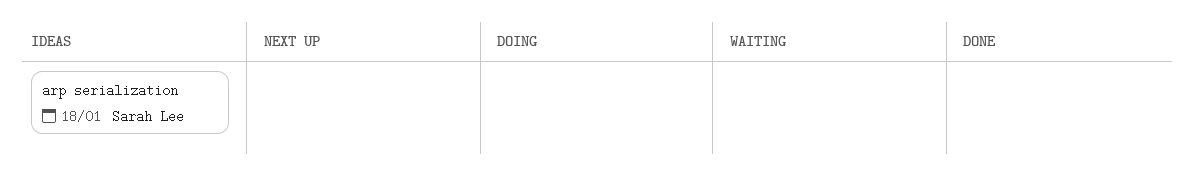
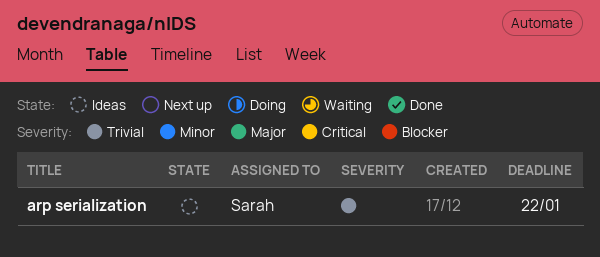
arp serialization, due: Jan 18 -> Jan 22

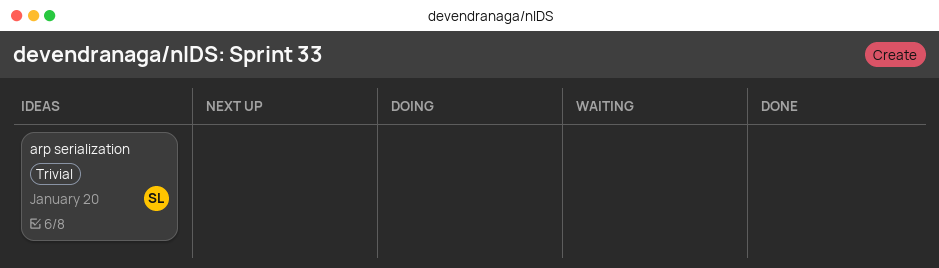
arp serialization, due: Jan 22 -> Jan 20

